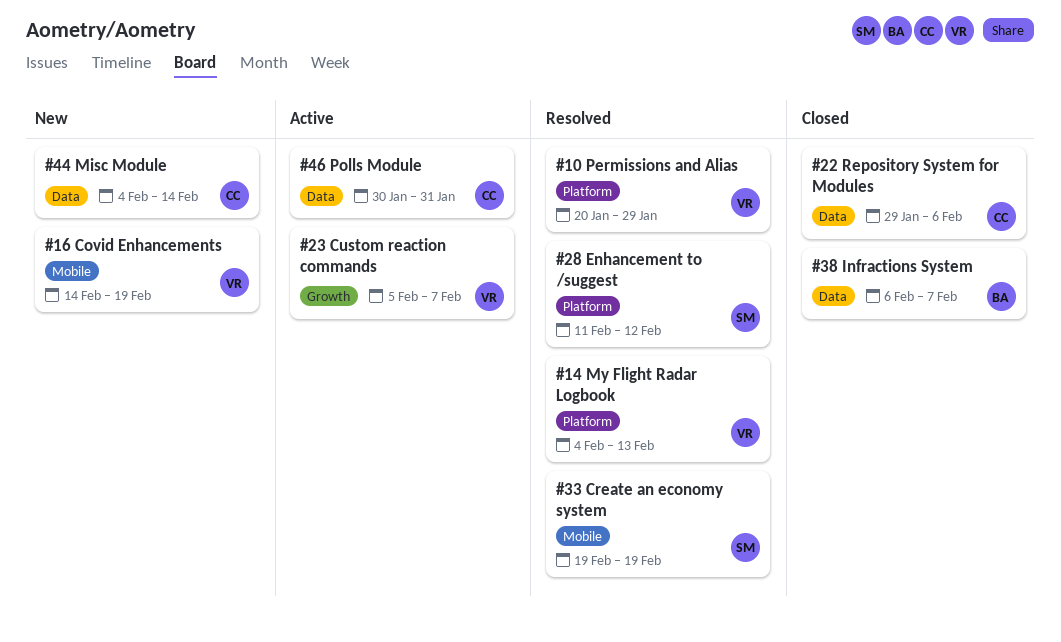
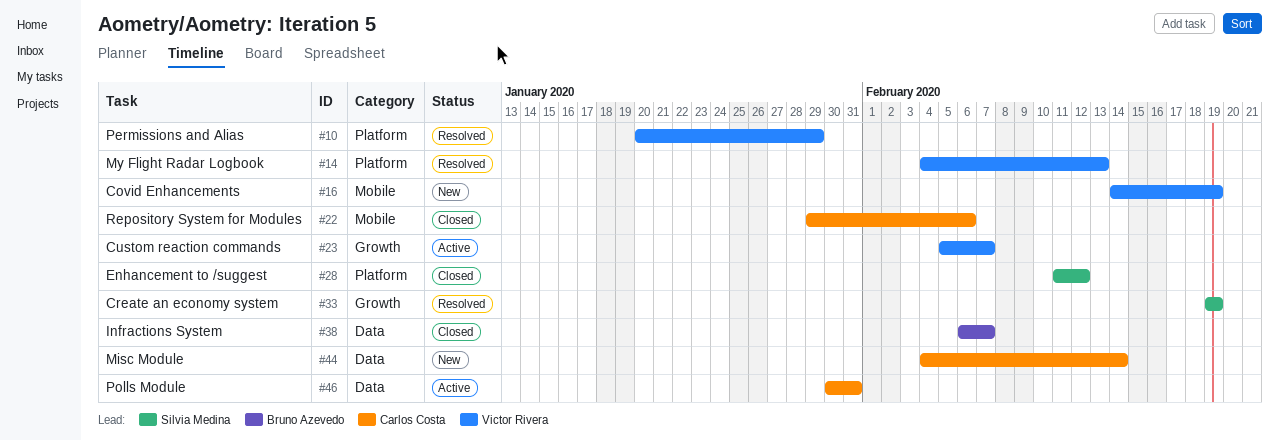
#22, label: Data -> Mobile
#28, status: Resolved -> Closed
#33, label: Mobile -> Growth

